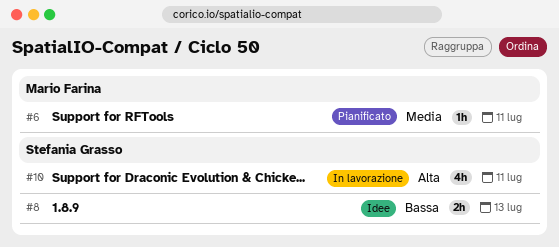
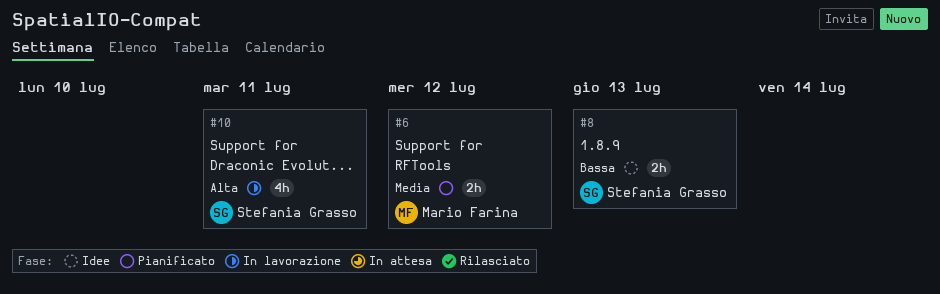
#6, estimate: 1h -> 2h
#6, due: Jul 11 -> Jul 12

